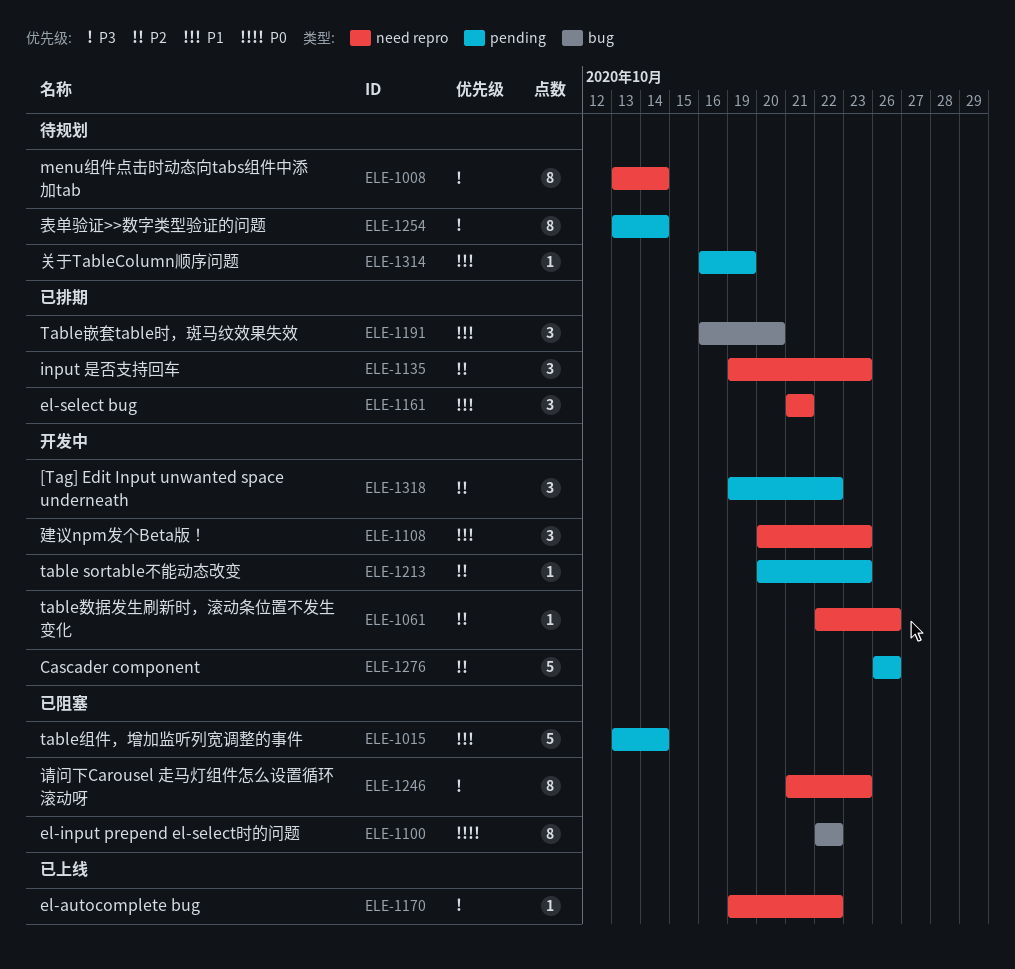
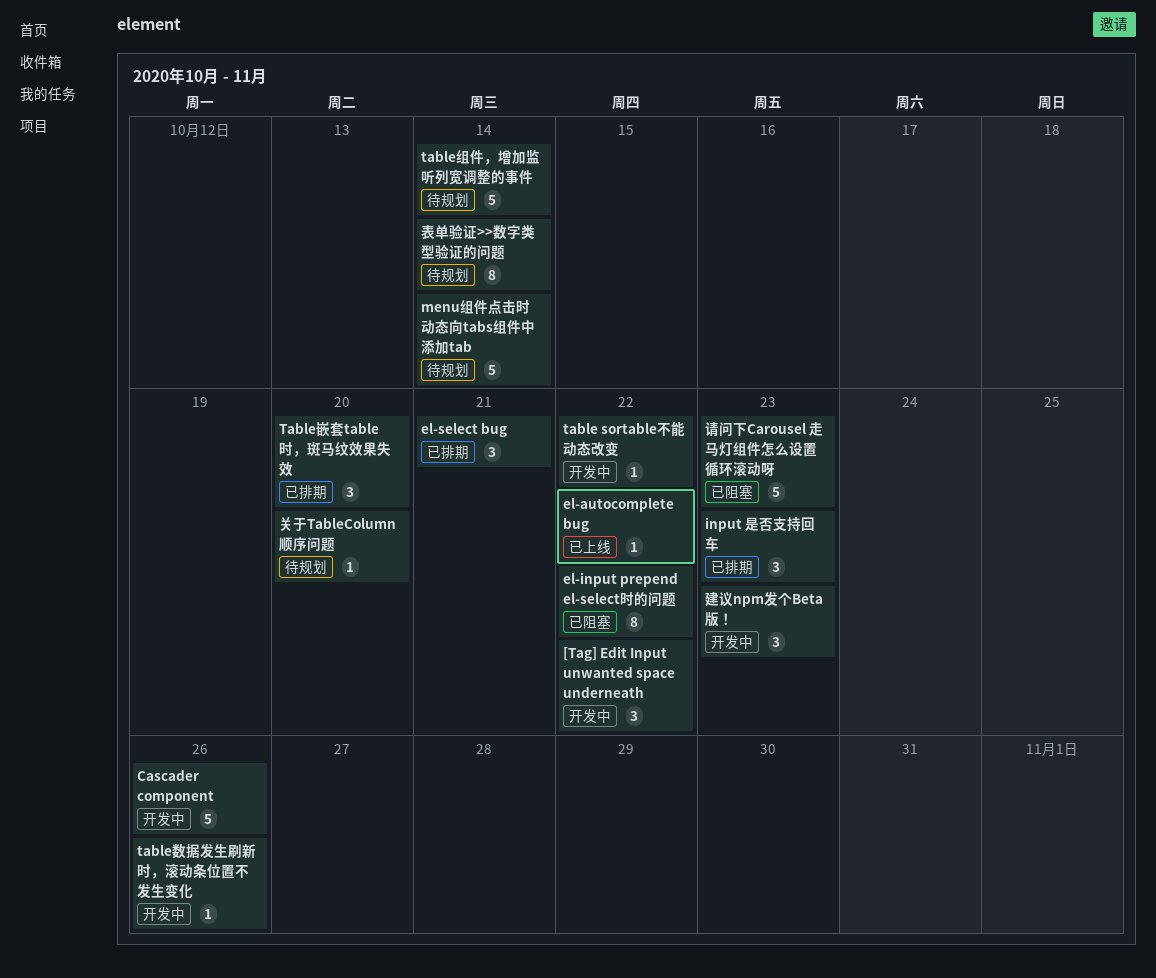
menu组件点击时动态向tabs组件中添加tab, estimate: 8 -> 5
table sortable不能动态改变, due: Oct 23 -> Oct 22
table组件，增加监听列宽调整的事件, status: 已阻塞 -> 待规划
关于TableColumn顺序问题, due: Oct 19 -> Oct 20
请问下Carousel 走马灯组件怎么设置循环滚动呀, estimate: 8 -> 5

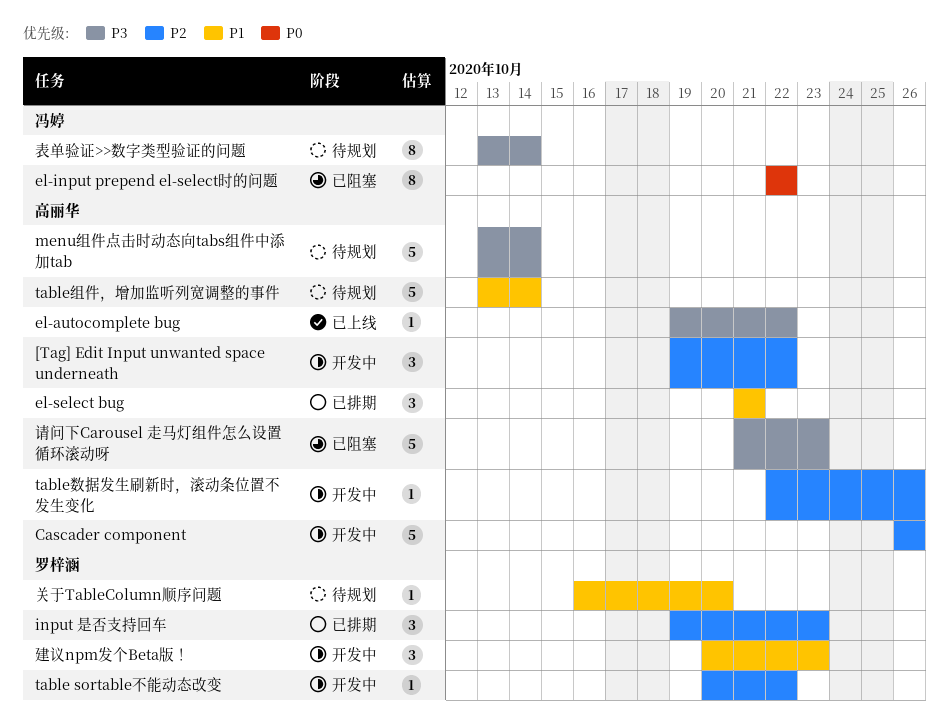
Table嵌套table时，斑马纹效果失效: present -> none

